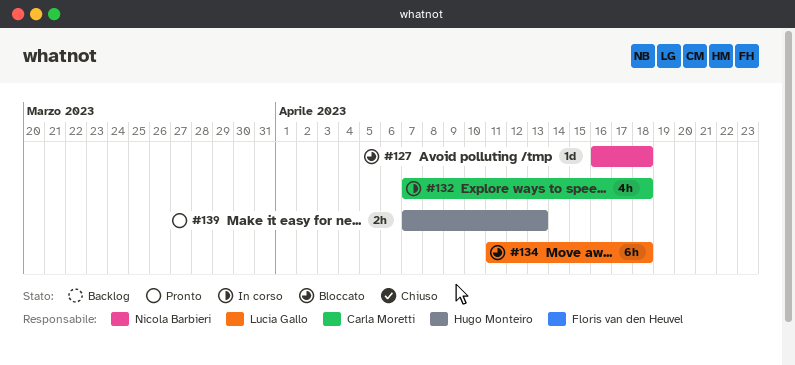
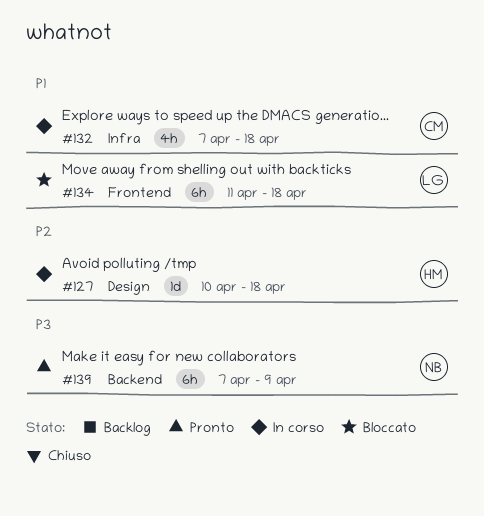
#127, status: Bloccato -> In corso
#127, owner: Nicola Barbieri -> Hugo Monteiro
#127, start: Apr 16 -> Apr 10
#139, owner: Hugo Monteiro -> Nicola Barbieri
#139, estimate: 2h -> 6h
#139, due: Apr 13 -> Apr 9

